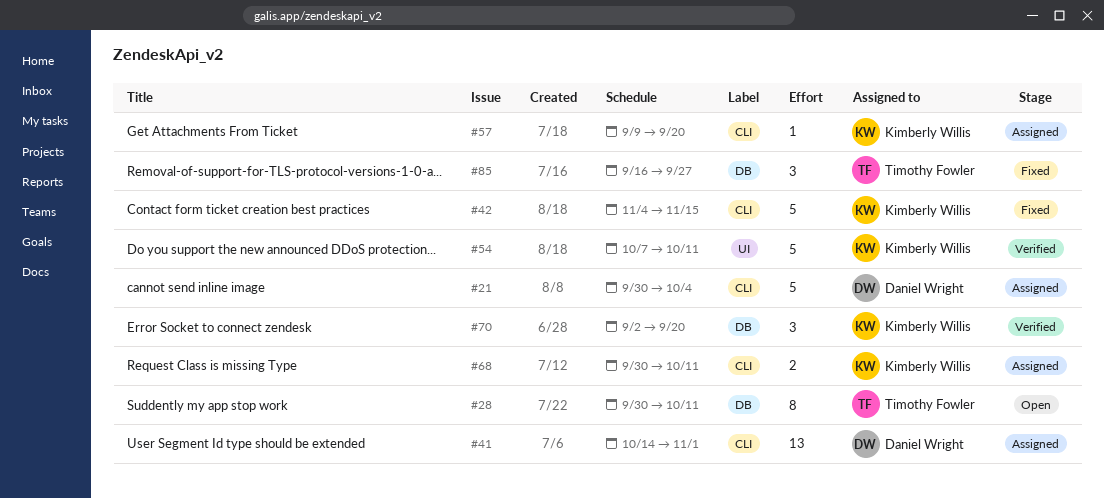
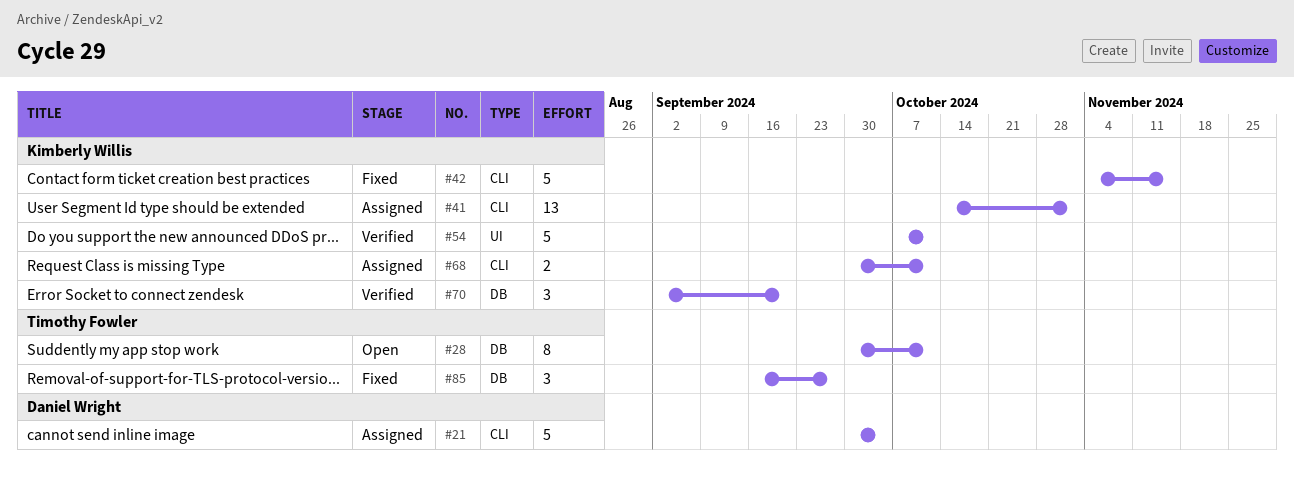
#41, owner: Daniel Wright -> Kimberly Willis
#57: present -> none

